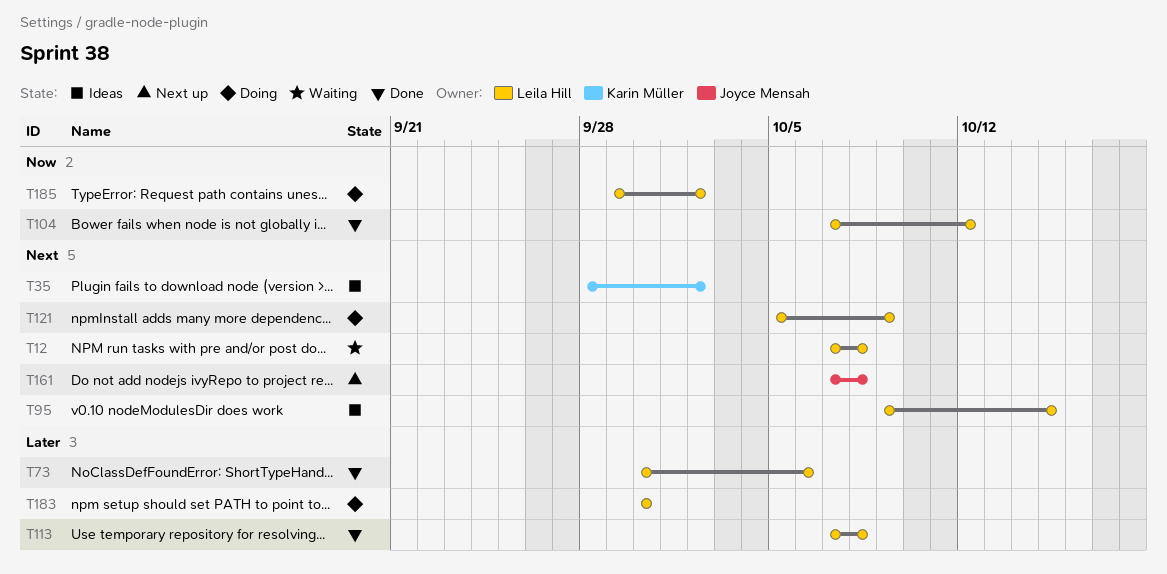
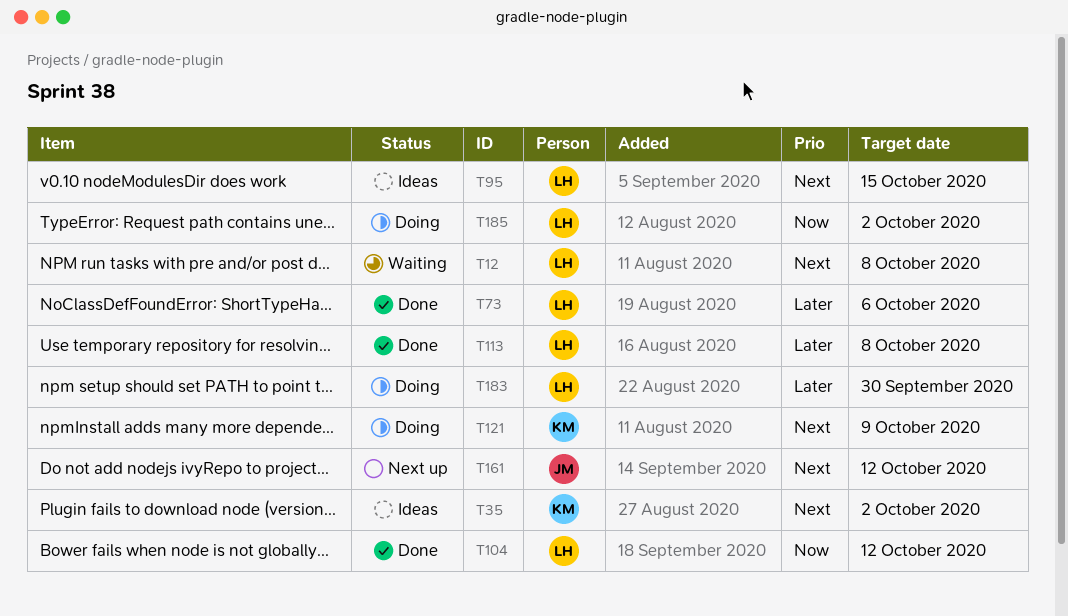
T121, owner: Leila Hill -> Karin Müller
T161, due: Oct 8 -> Oct 12

